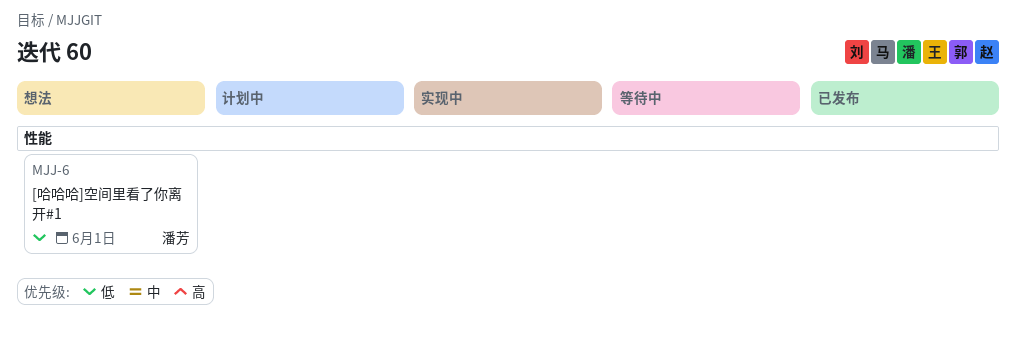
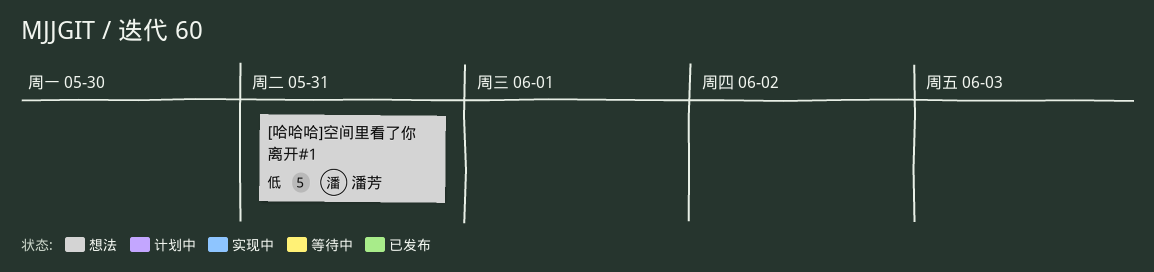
[哈哈哈]空间里看了你离开#1, due: Jun 1 -> May 31

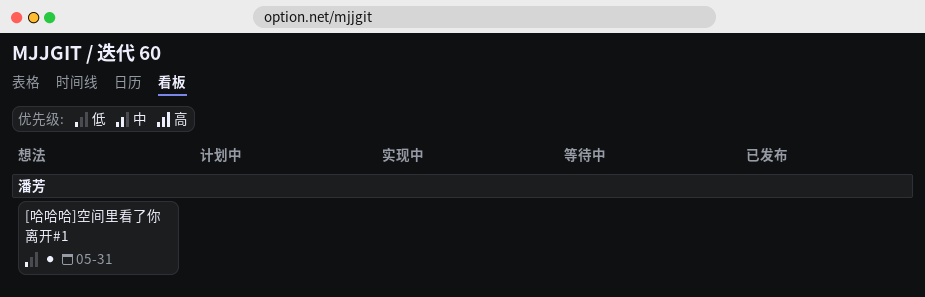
[哈哈哈]空间里看了你离开#1, estimate: 5 -> 1

